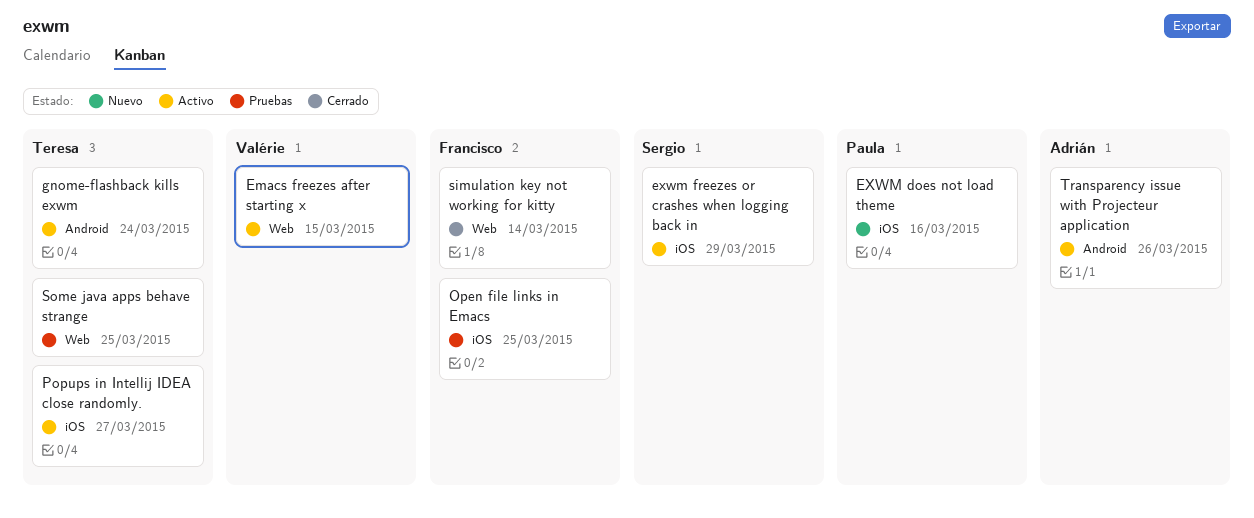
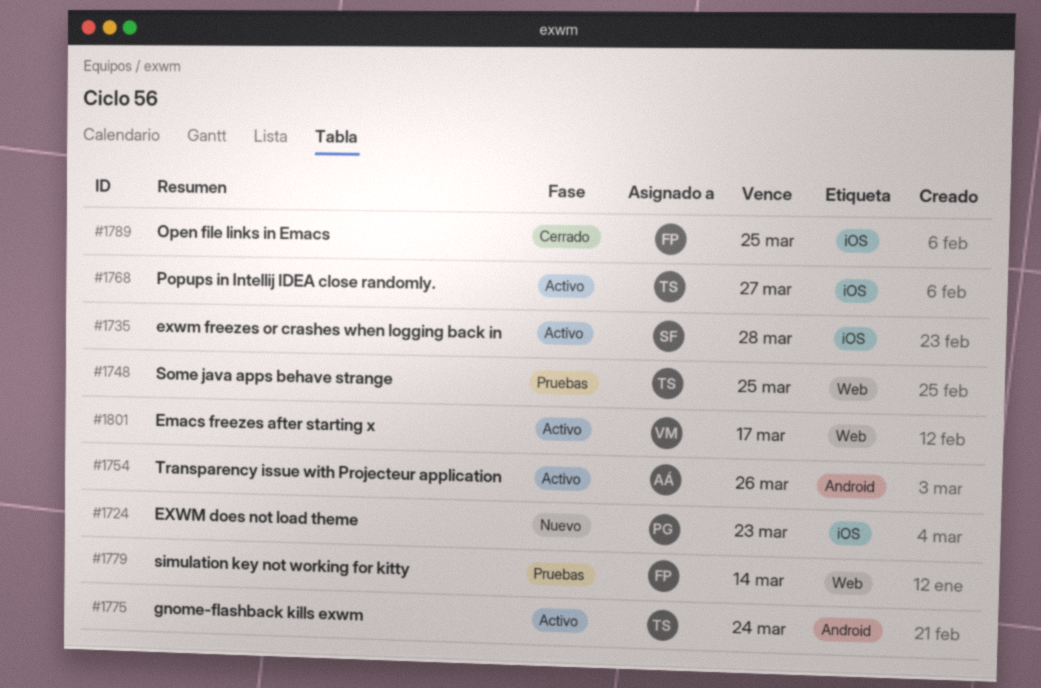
Emacs freezes after starting x, due: Mar 15 -> Mar 17
EXWM does not load theme, due: Mar 16 -> Mar 23
exwm freezes or crashes when logging back in, due: Mar 29 -> Mar 28
Open file links in Emacs, status: Pruebas -> Cerrado
simulation key not working for kitty, status: Cerrado -> Pruebas

